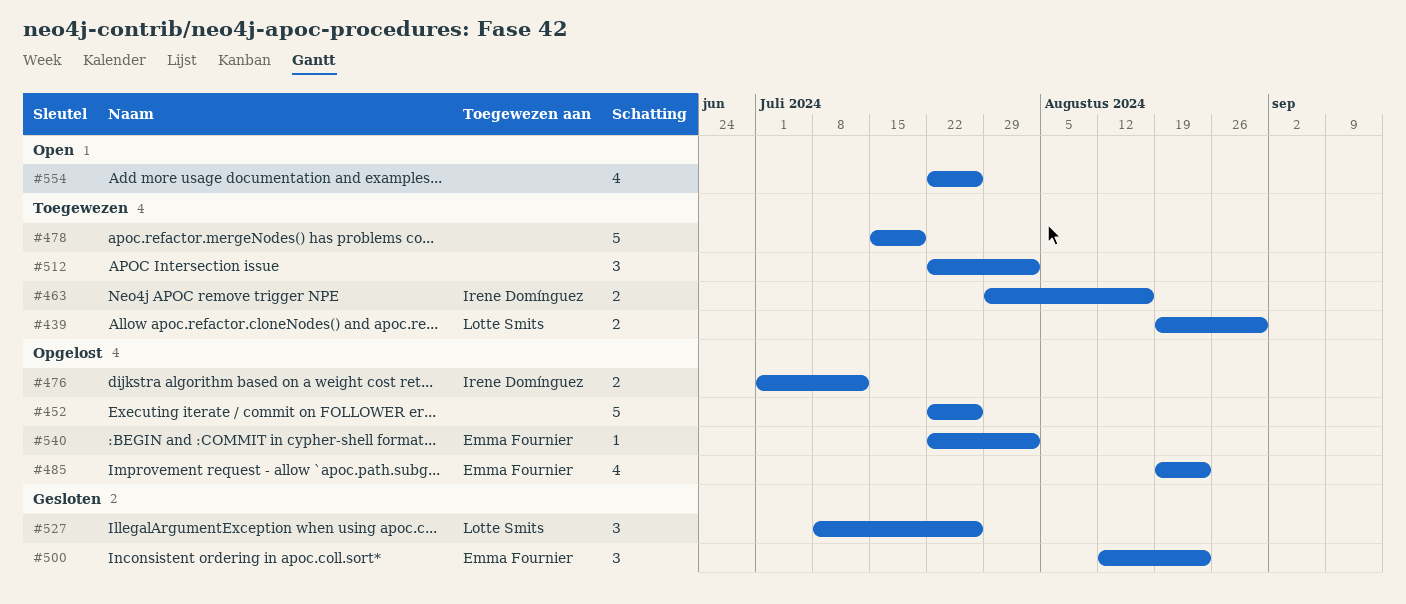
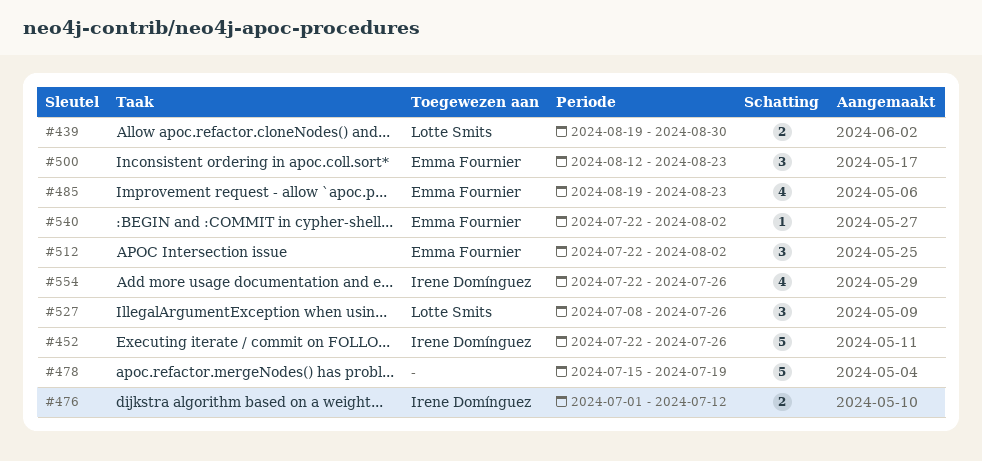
#452, owner: none -> Irene Domínguez
#463: present -> none
#512, owner: none -> Emma Fournier
#554, owner: none -> Irene Domínguez

